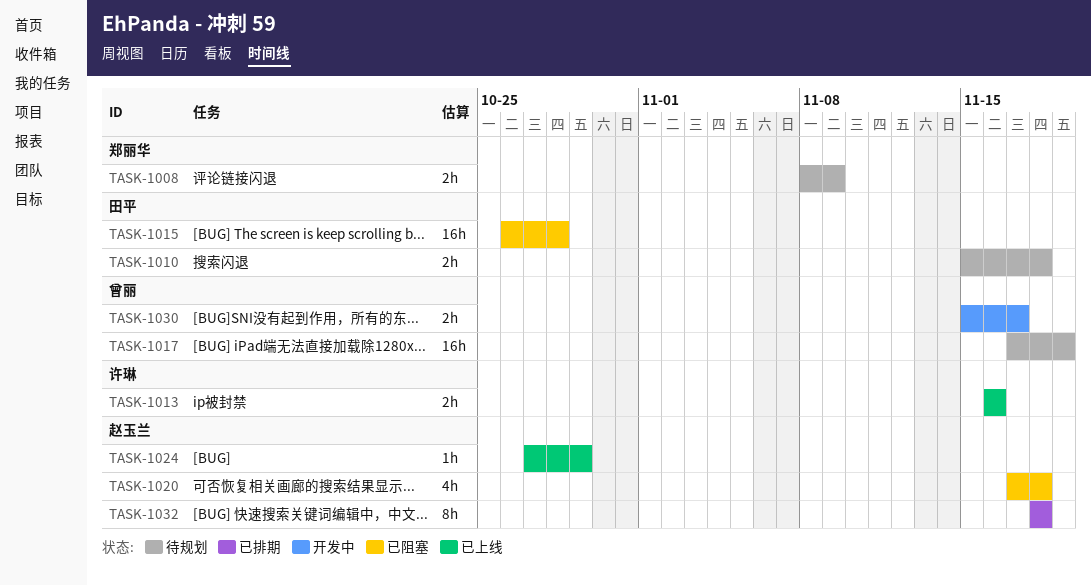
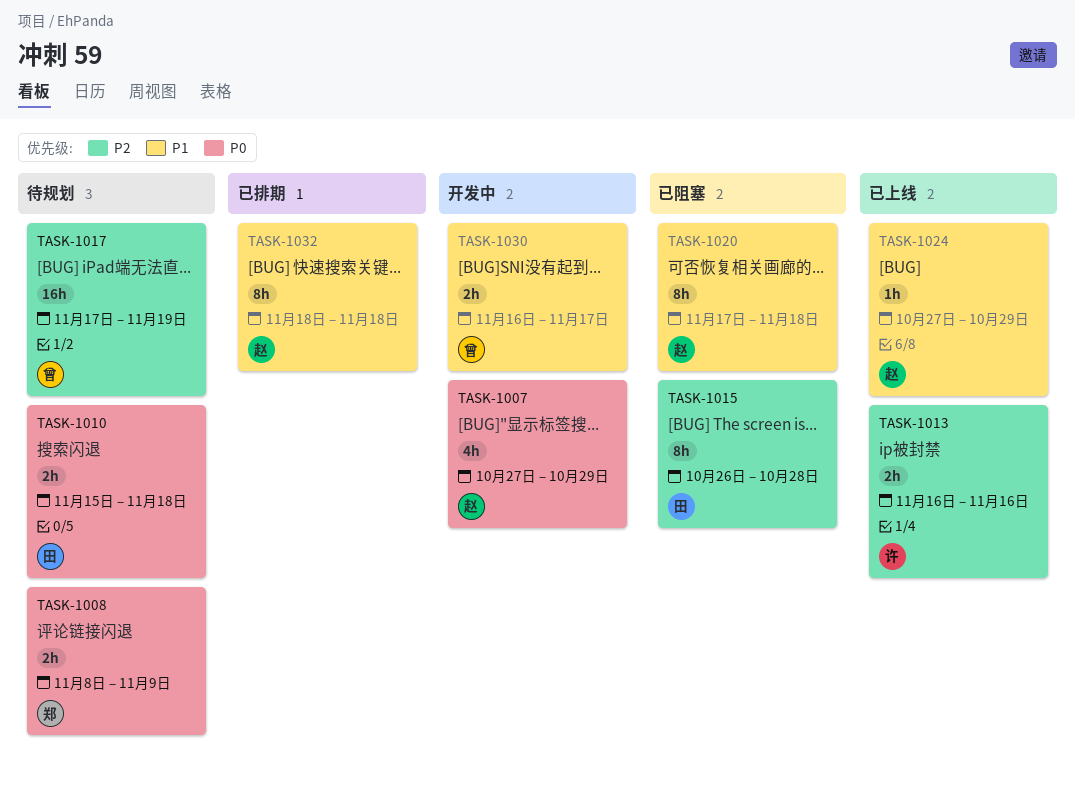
TASK-1007: none -> present
TASK-1015, estimate: 16h -> 8h
TASK-1020, estimate: 4h -> 8h
TASK-1030, start: Nov 15 -> Nov 16

